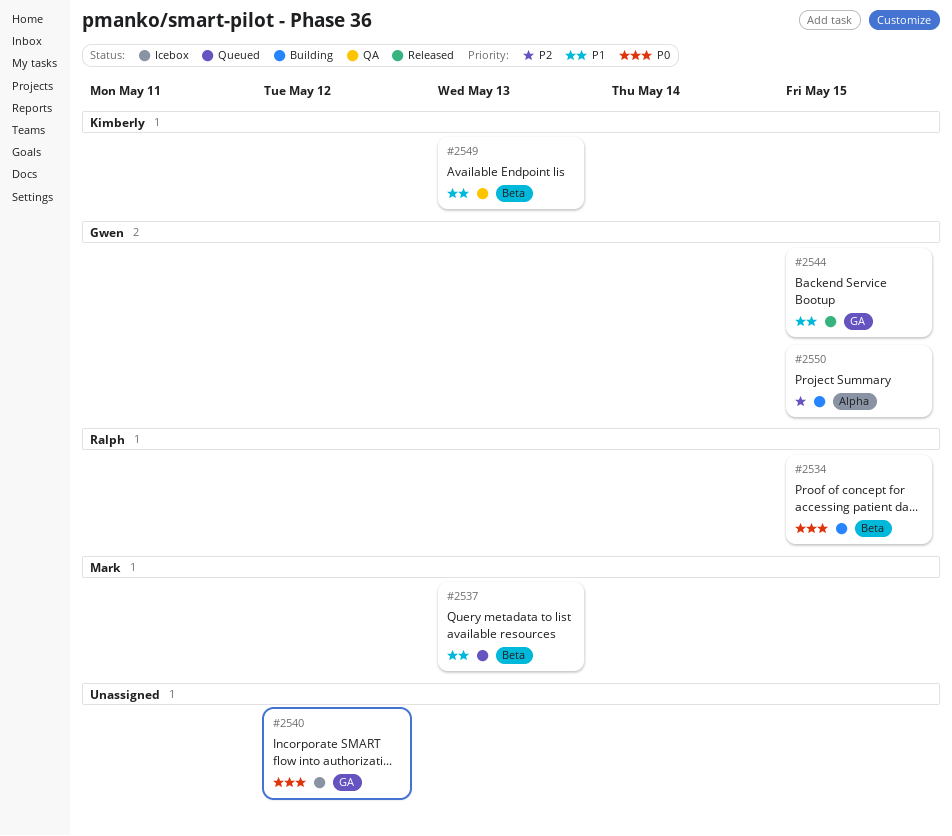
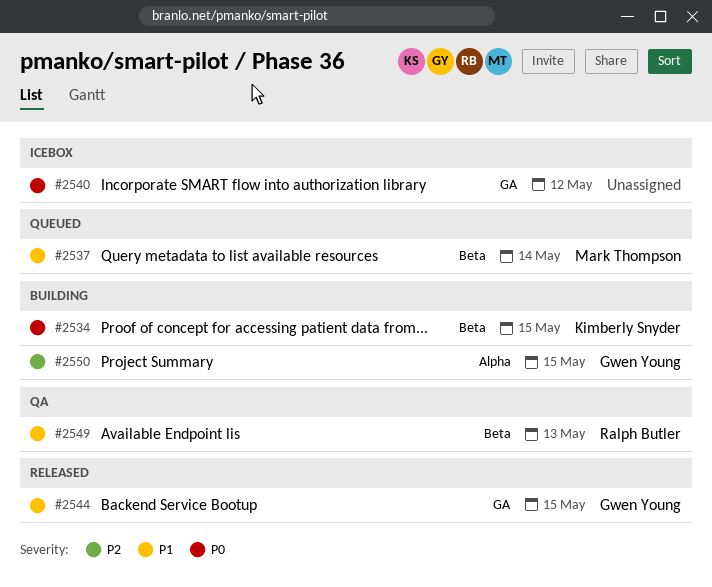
#2534, owner: Ralph Butler -> Kimberly Snyder
#2537, due: May 13 -> May 14
#2549, owner: Kimberly Snyder -> Ralph Butler

